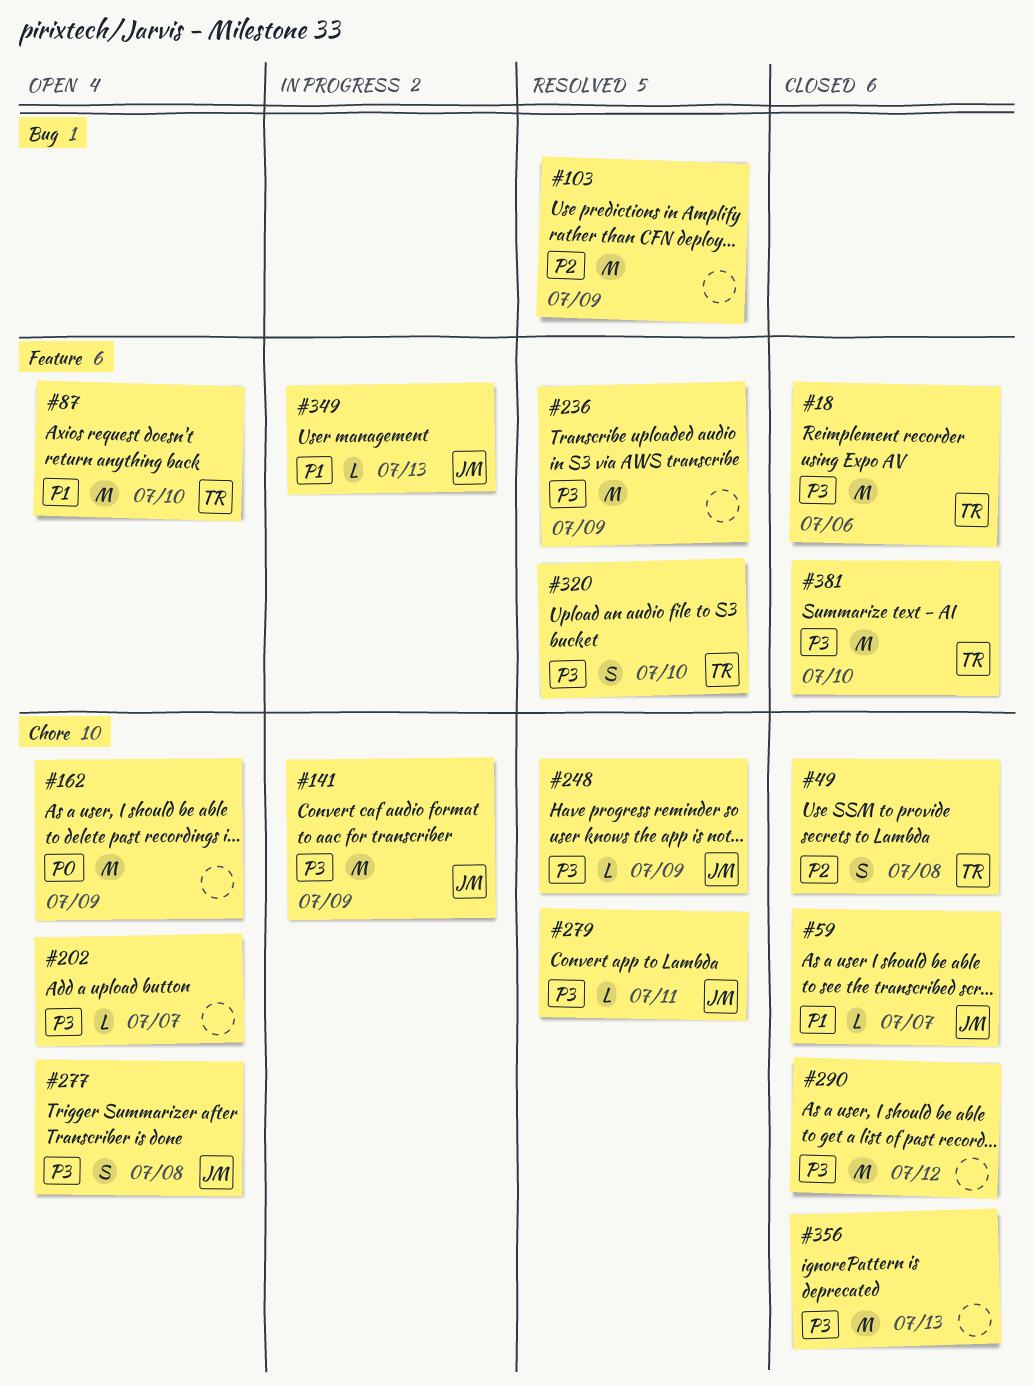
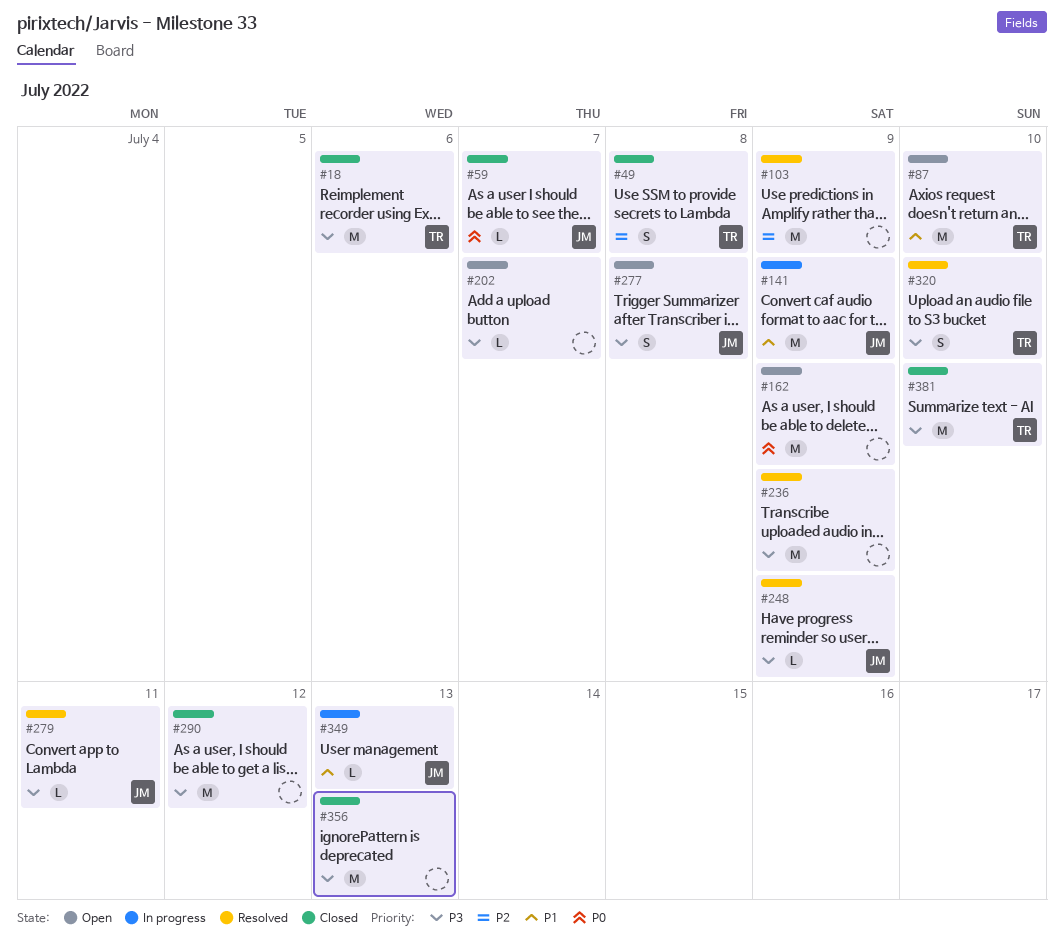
#59, priority: P1 -> P0
#141, priority: P3 -> P1

